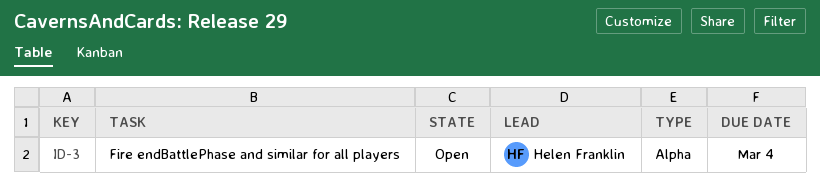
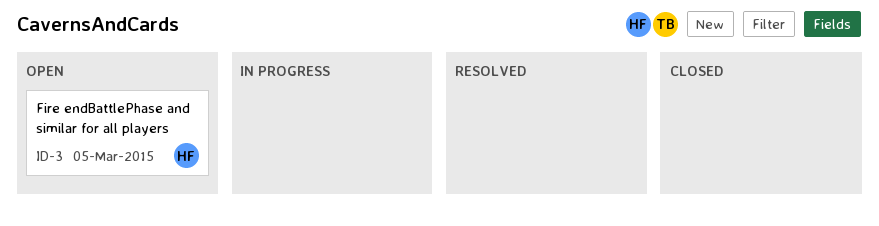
ID-3, due: Mar 4 -> Mar 5

